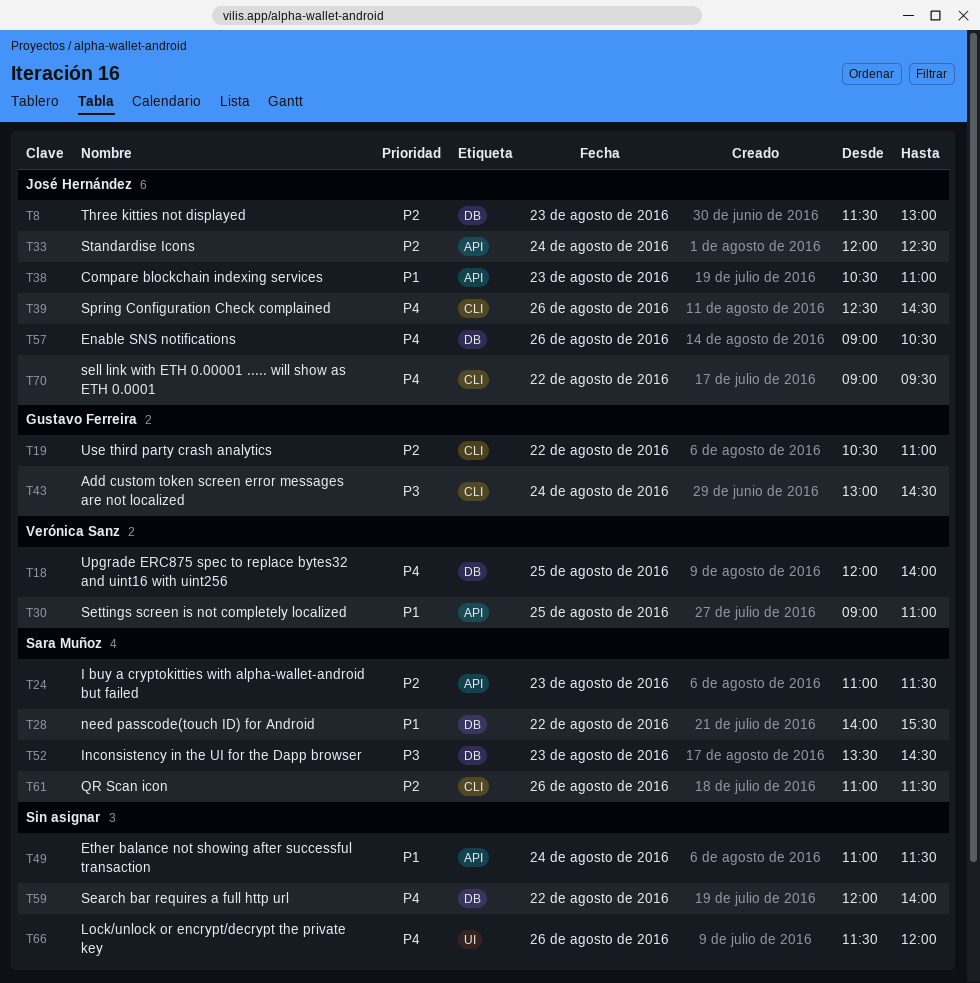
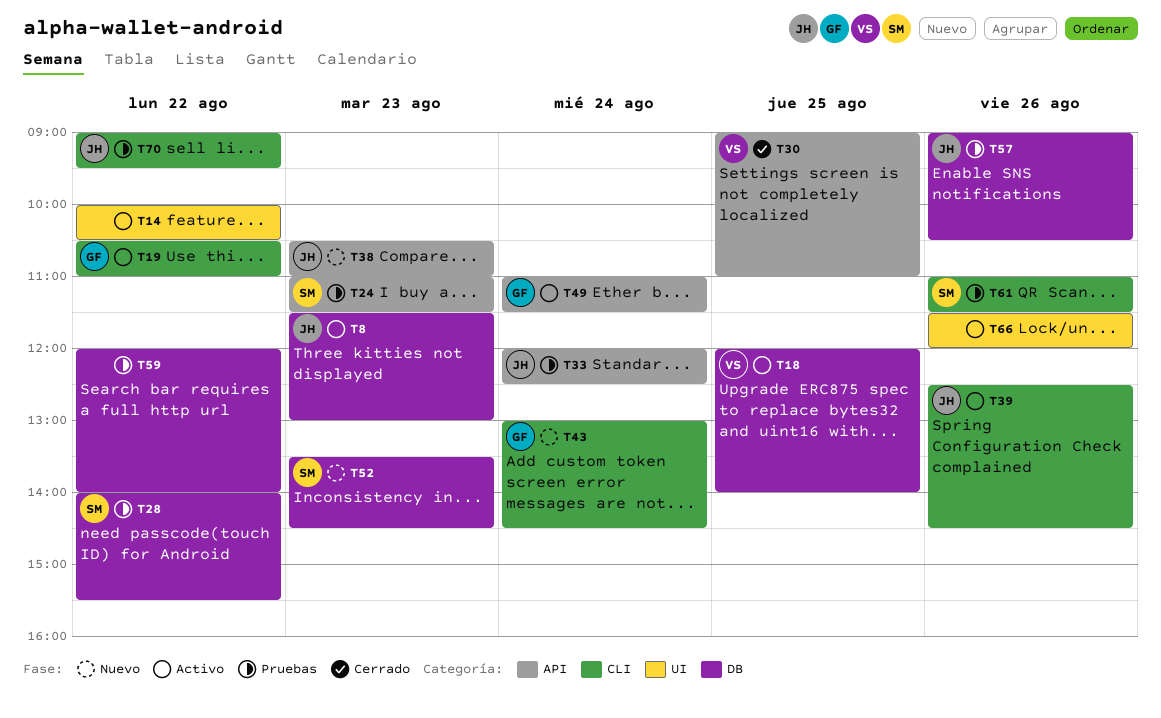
T14: none -> present
T49, owner: none -> Gustavo Ferreira

